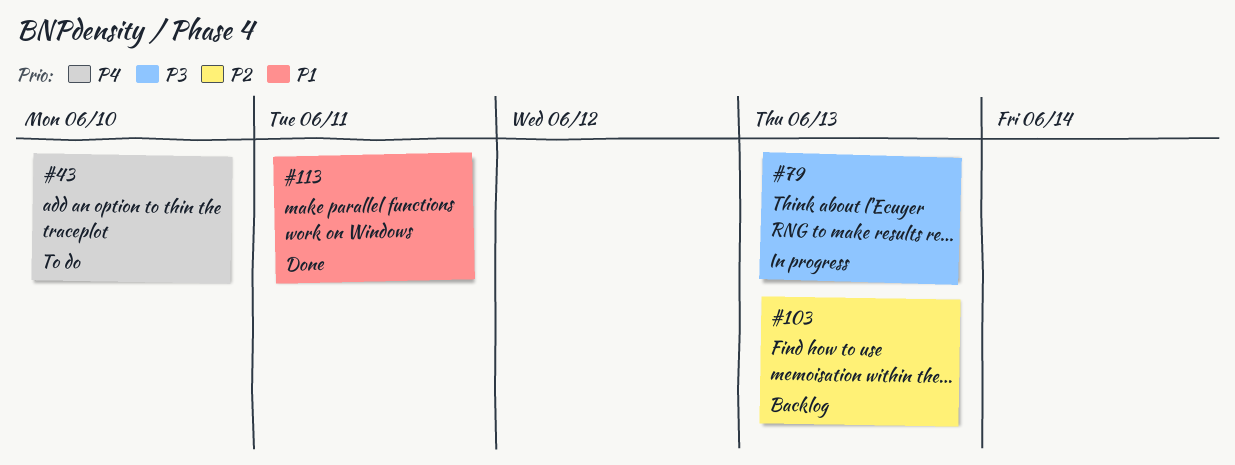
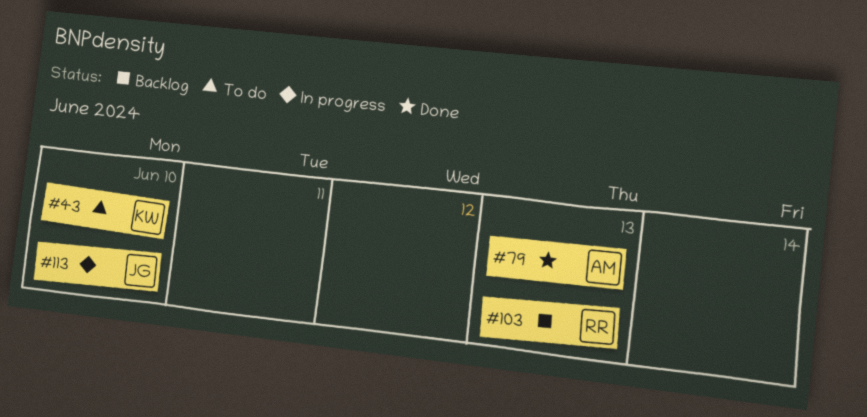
#79, status: In progress -> Done
#113, status: Done -> In progress
#113, due: Jun 11 -> Jun 10

